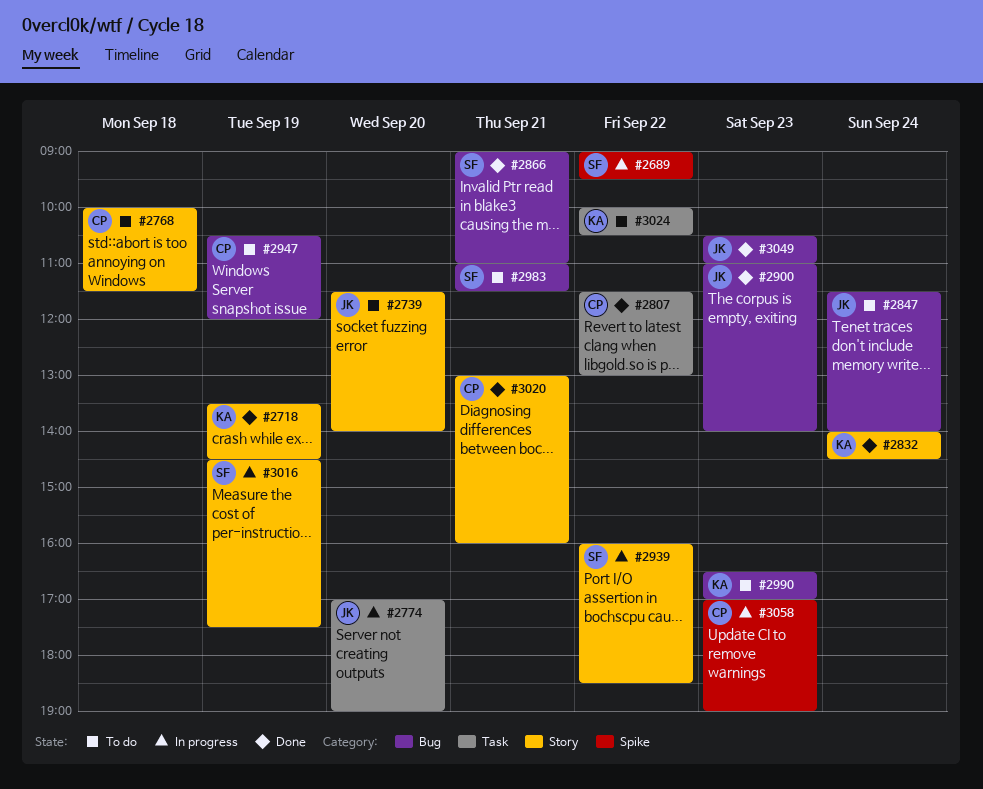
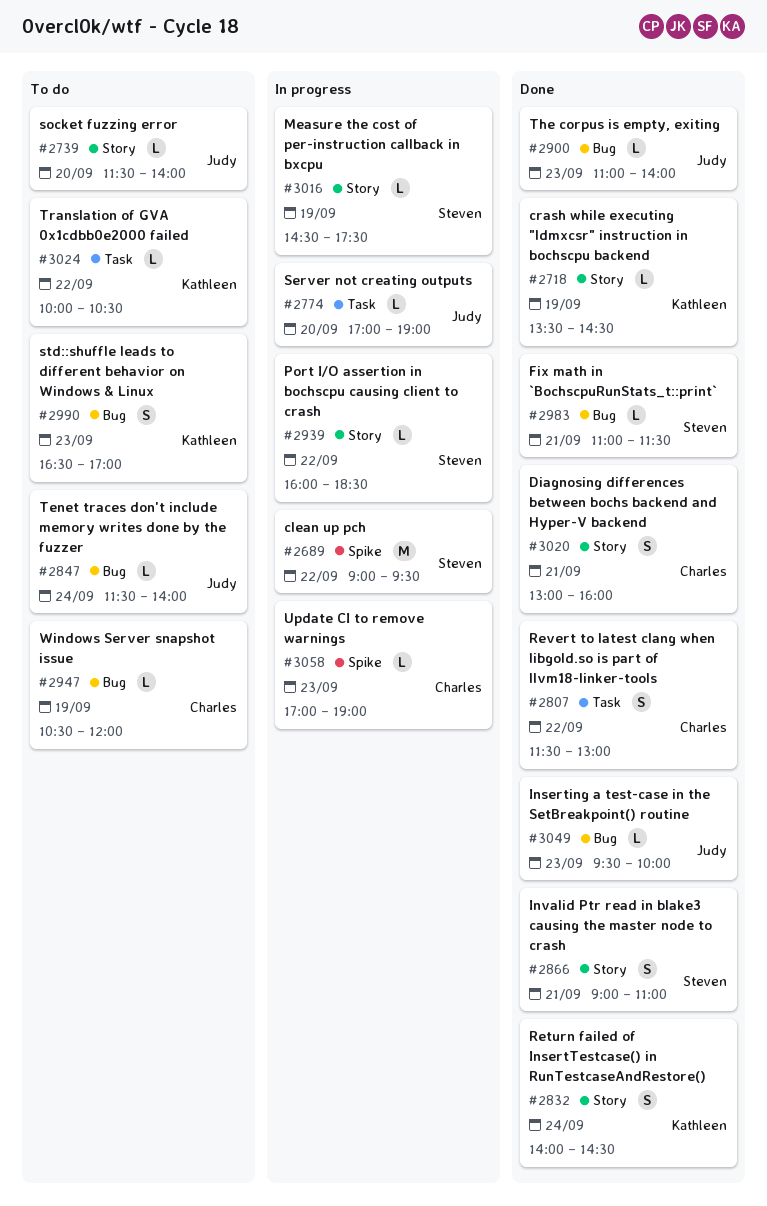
#2768: present -> none
#2866, label: Bug -> Story
#2983, status: To do -> Done
#3049, begins: 10:30 -> 09:30
#3049, ends: 11:00 -> 10:00

